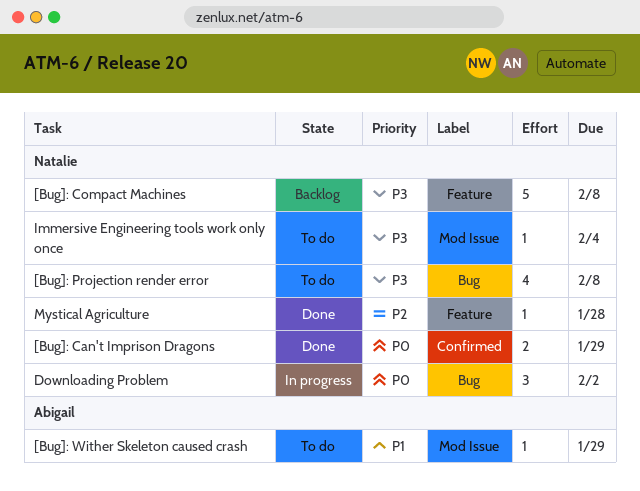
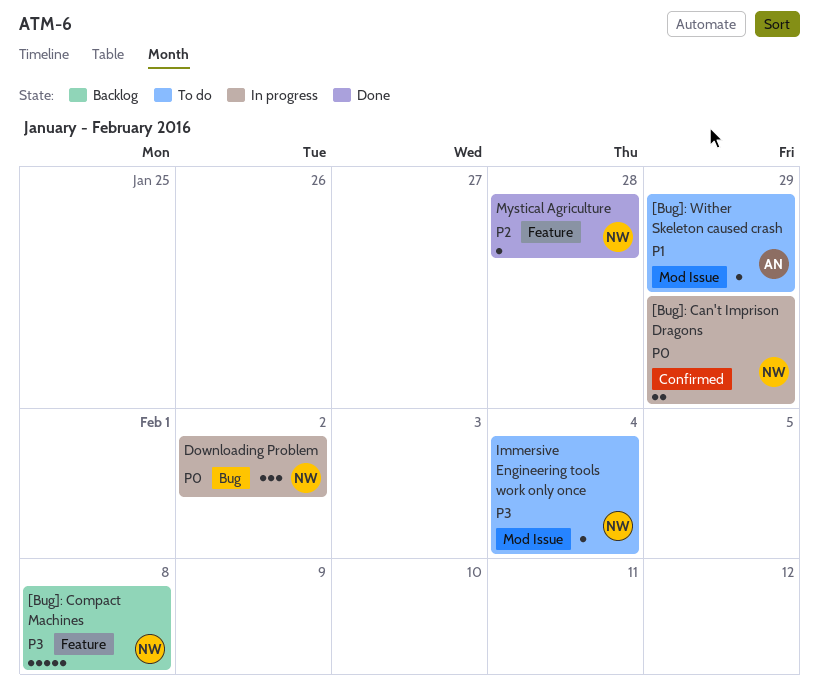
[Bug]: Can't Imprison Dragons, status: Done -> In progress
[Bug]: Projection render error: present -> none

